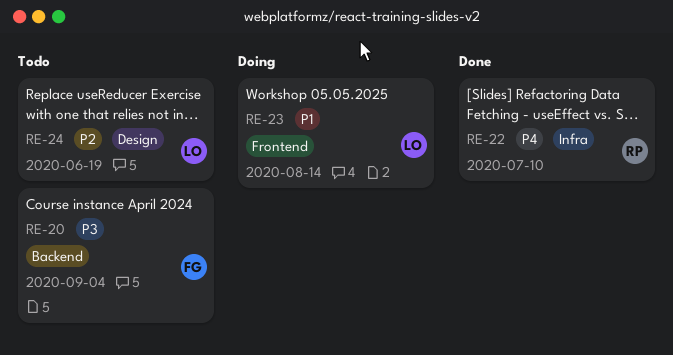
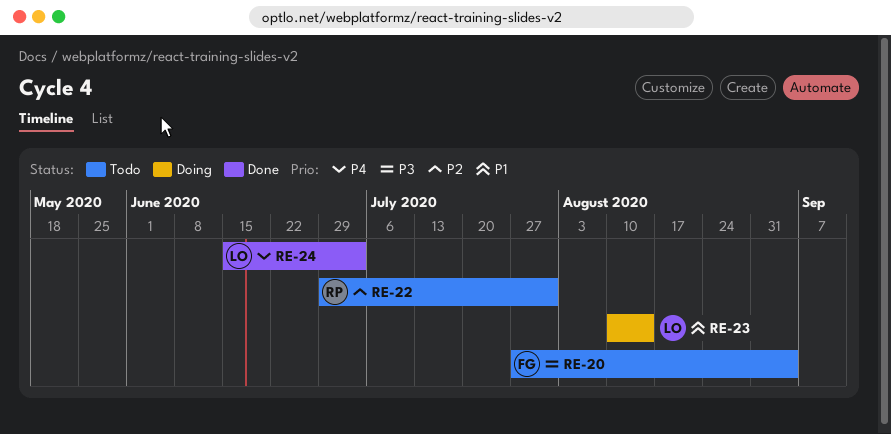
RE-22, status: Done -> Todo
RE-22, priority: P4 -> P2
RE-22, due: Jul 10 -> Jul 31
RE-24, status: Todo -> Done
RE-24, priority: P2 -> P4
RE-24, due: Jun 19 -> Jul 3

